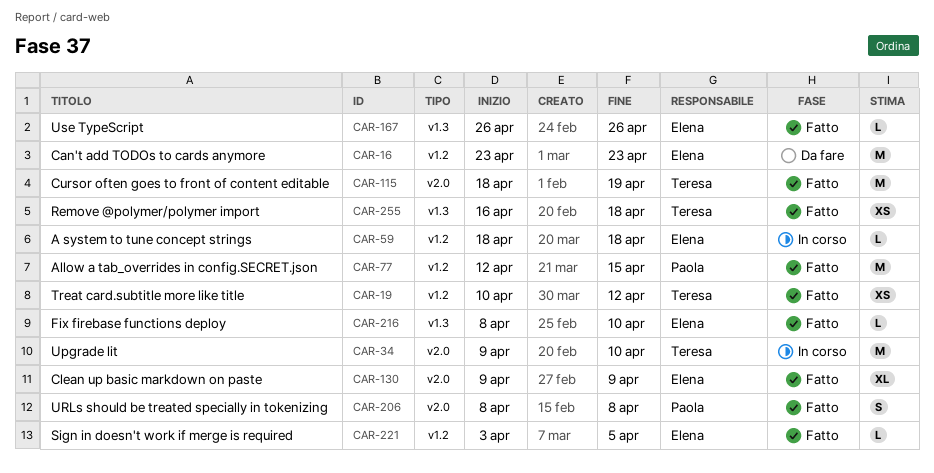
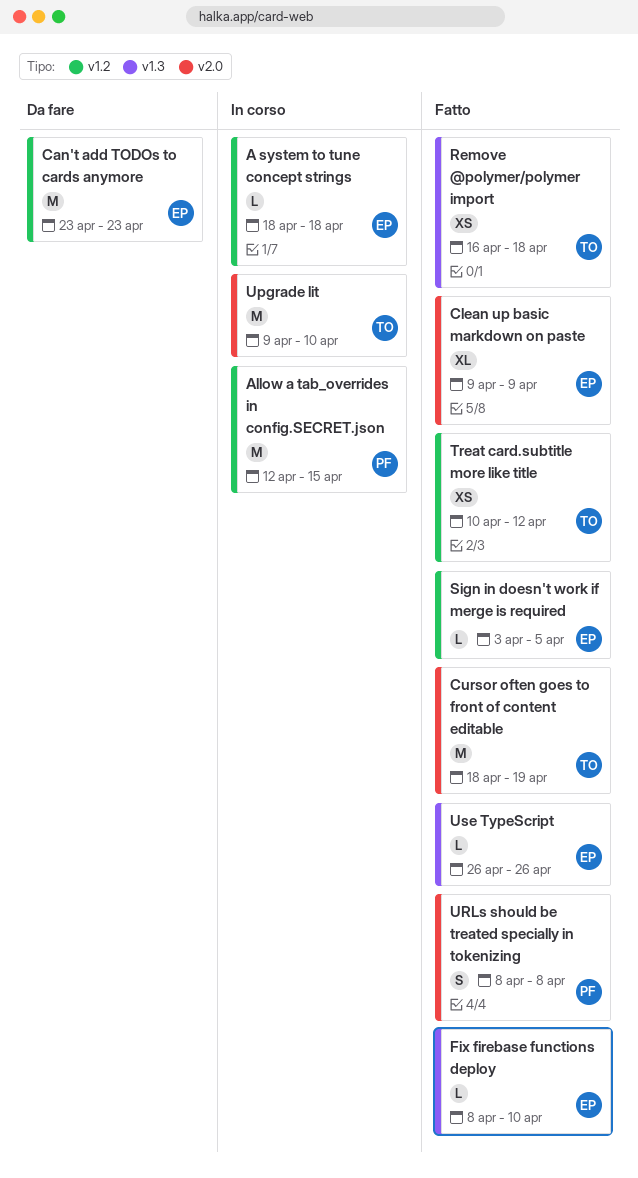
Allow a tab_overrides in config.SECRET.json, status: Fatto -> In corso

